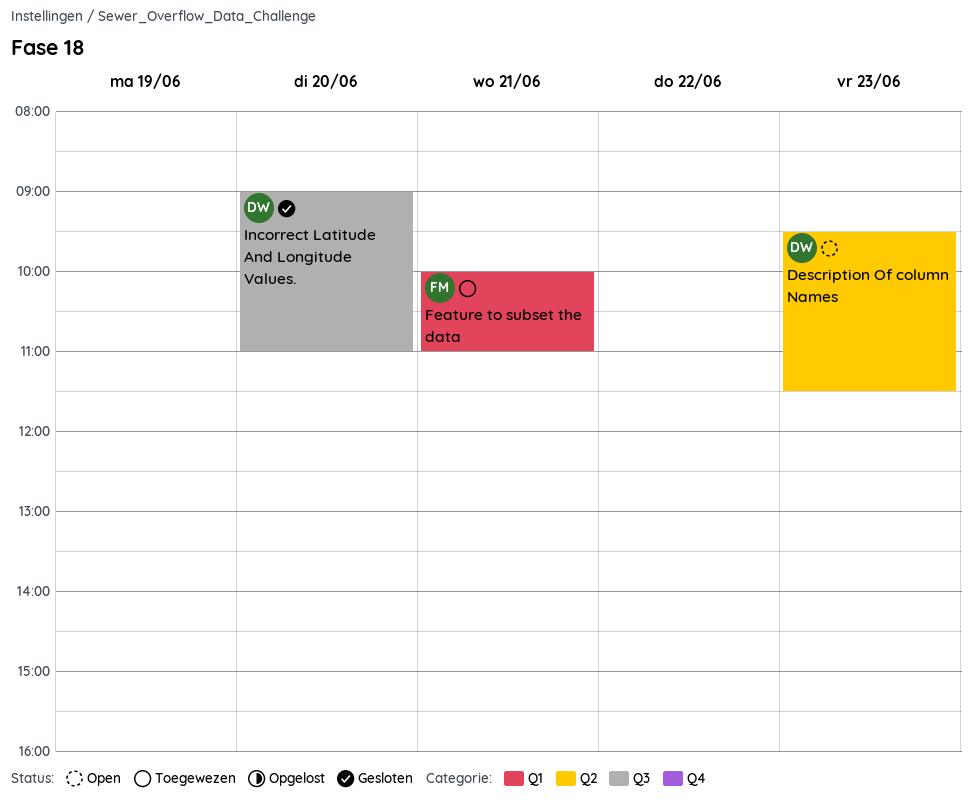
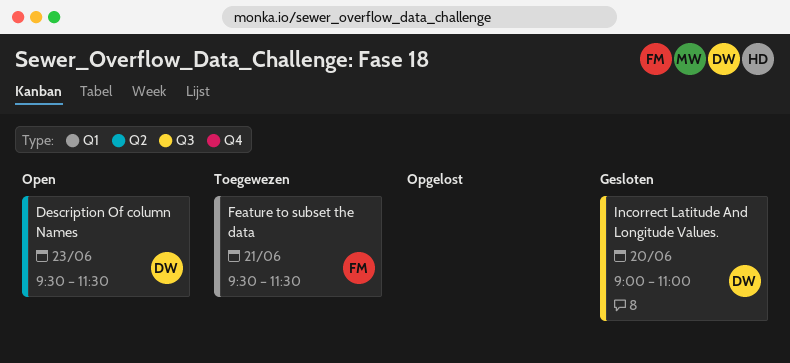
Feature to subset the data, begins: 10:00 -> 09:30
Feature to subset the data, ends: 11:00 -> 11:30

